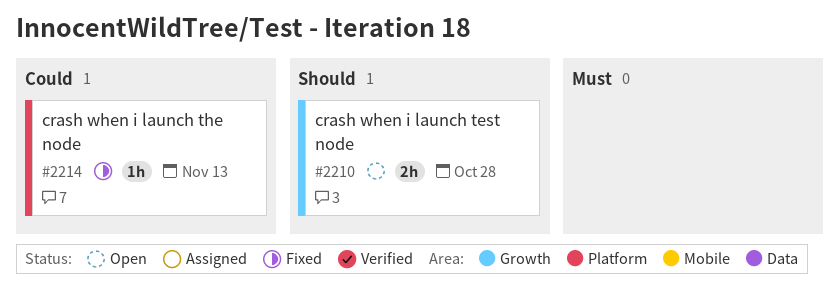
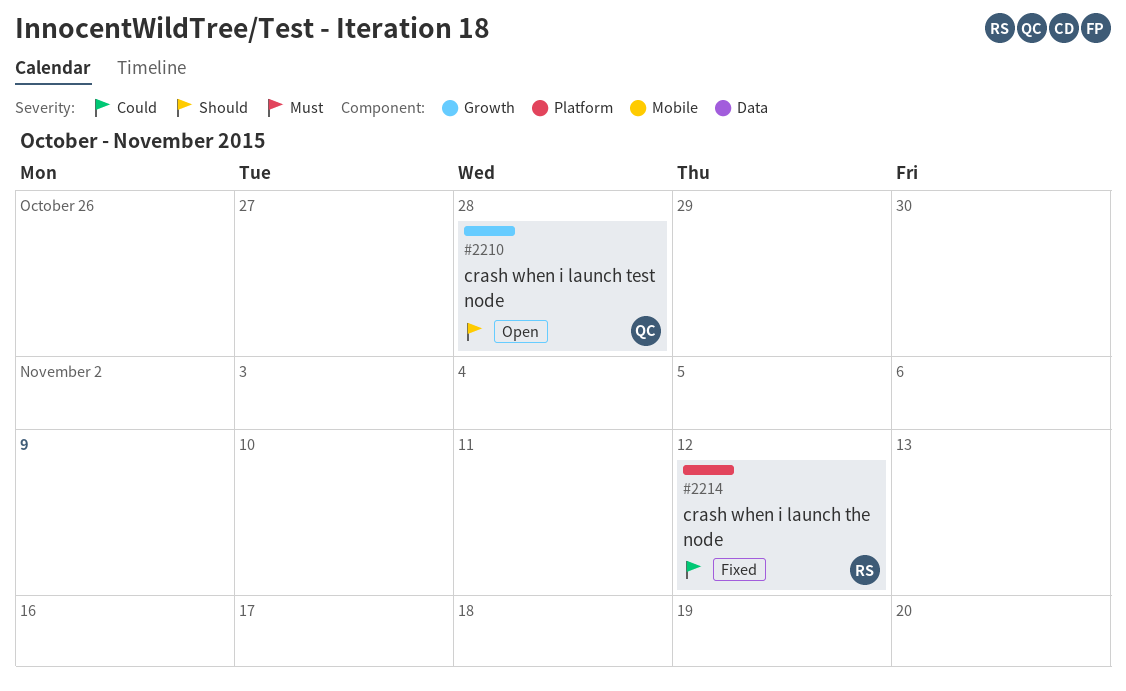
#2214, due: Nov 13 -> Nov 12

